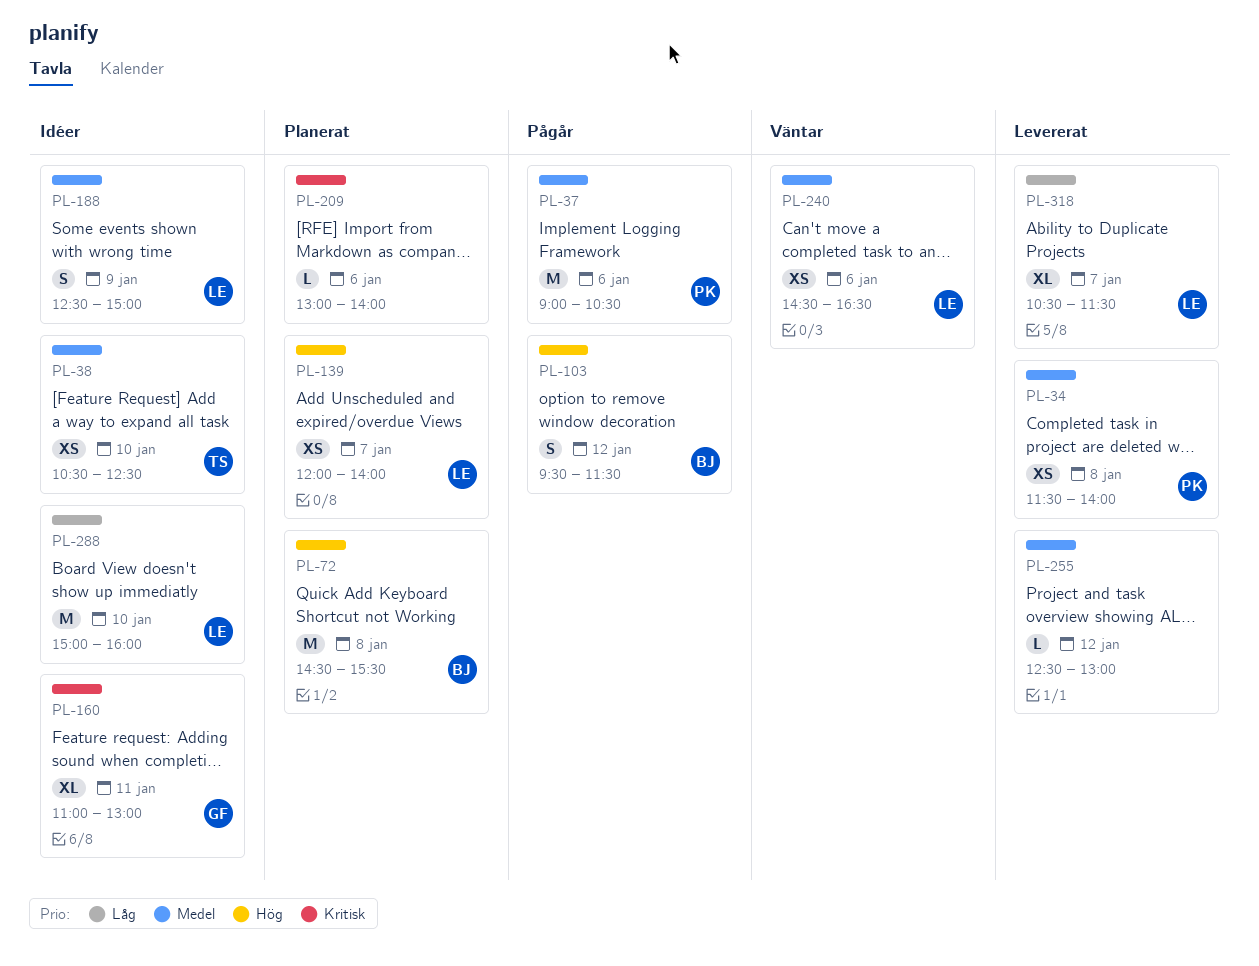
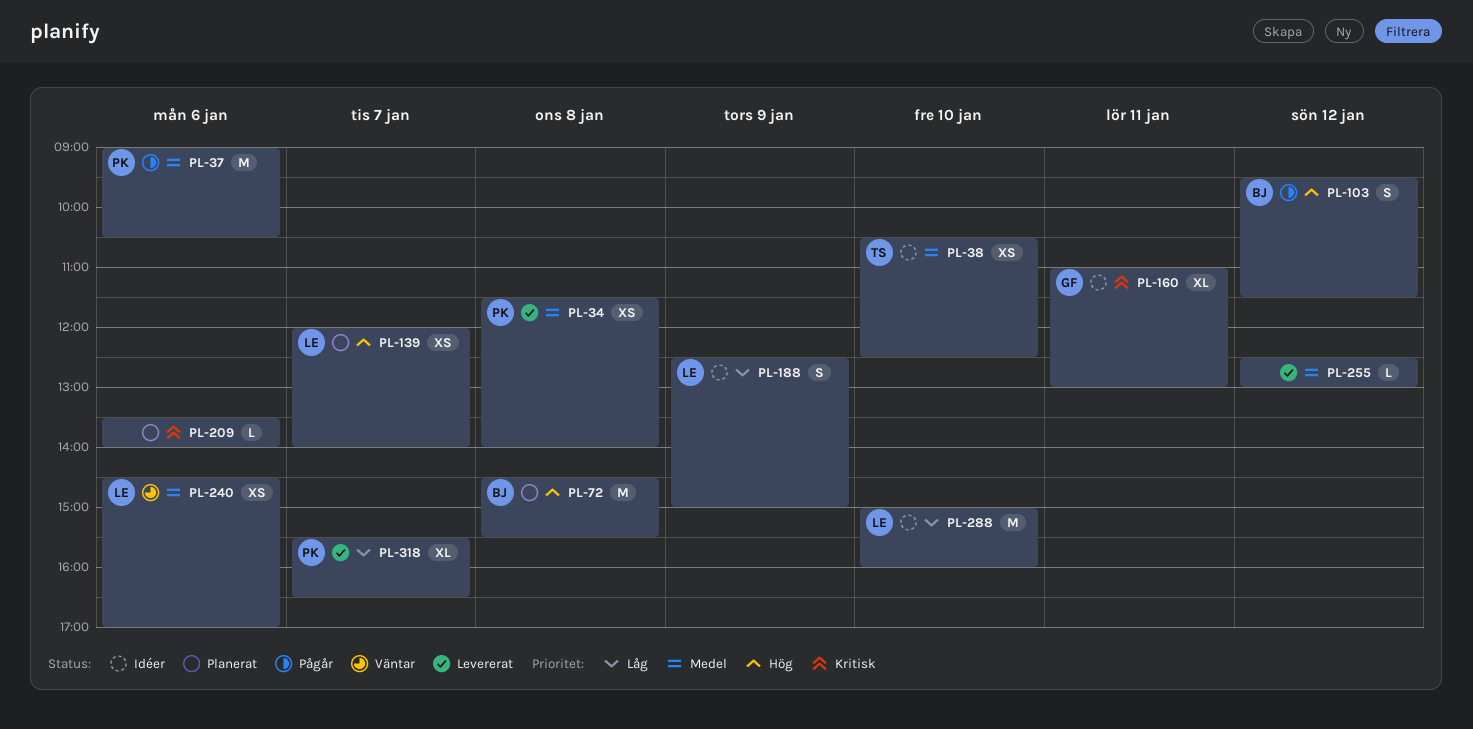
PL-188, priority: Medel -> Låg
PL-209, begins: 13:00 -> 13:30
PL-240, ends: 16:30 -> 17:00
PL-318, owner: LE -> PK
PL-318, begins: 10:30 -> 15:30
PL-318, ends: 11:30 -> 16:30

